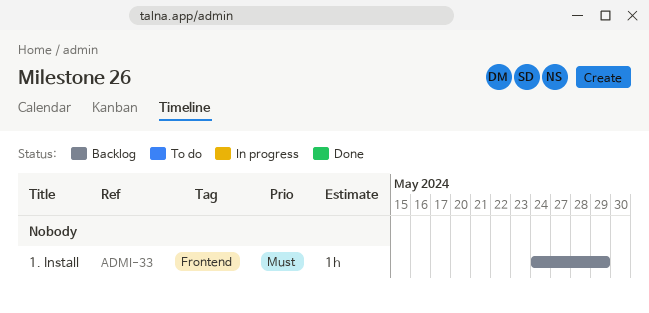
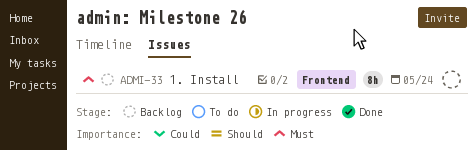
ADMI-33, estimate: 1h -> 8h
ADMI-33, due: May 29 -> May 24

